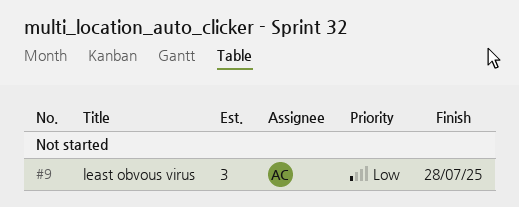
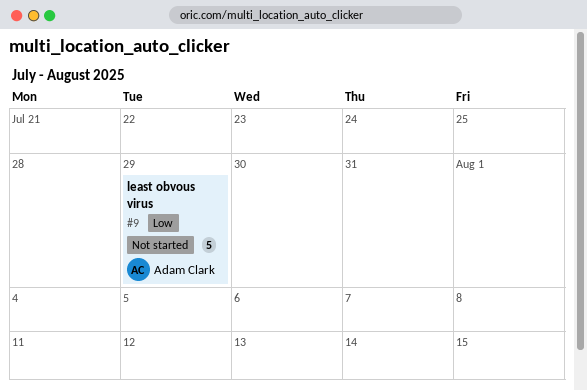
#9, estimate: 3 -> 5
#9, due: Jul 28 -> Jul 29

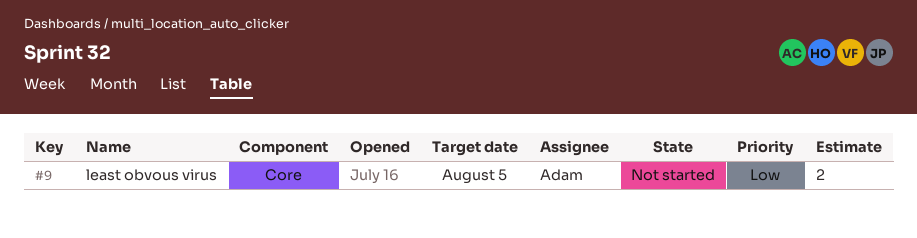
#9, estimate: 5 -> 2
#9, due: Jul 29 -> Aug 5

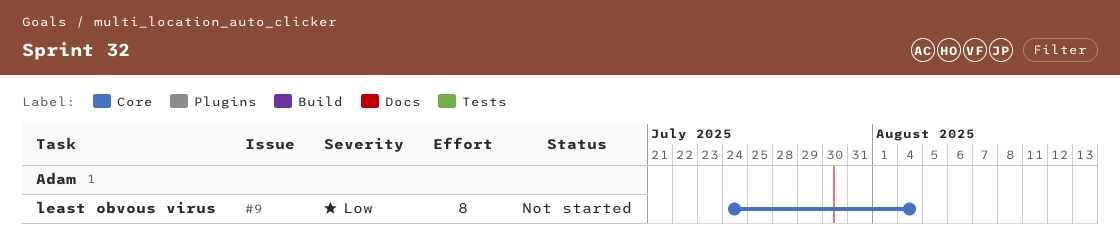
#9, estimate: 2 -> 8
#9, due: Aug 5 -> Aug 4

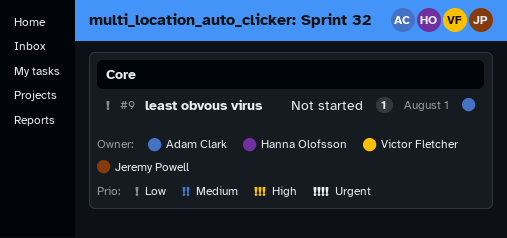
#9, estimate: 8 -> 1
#9, due: Aug 4 -> Aug 1

